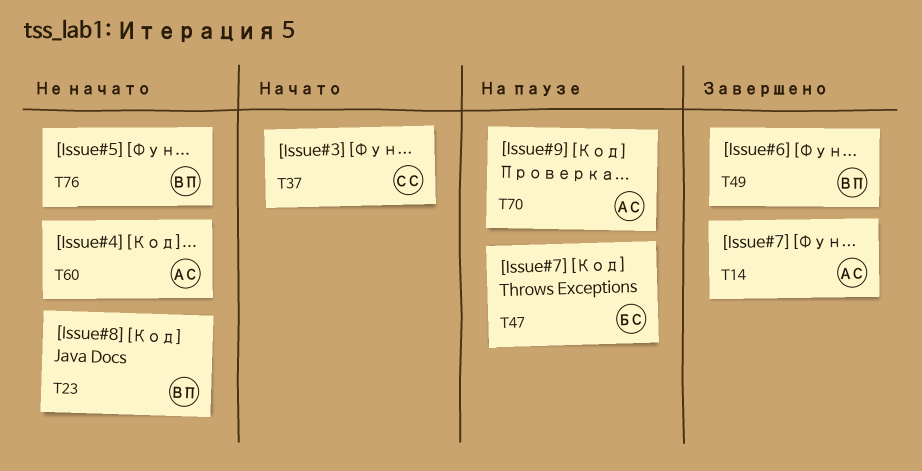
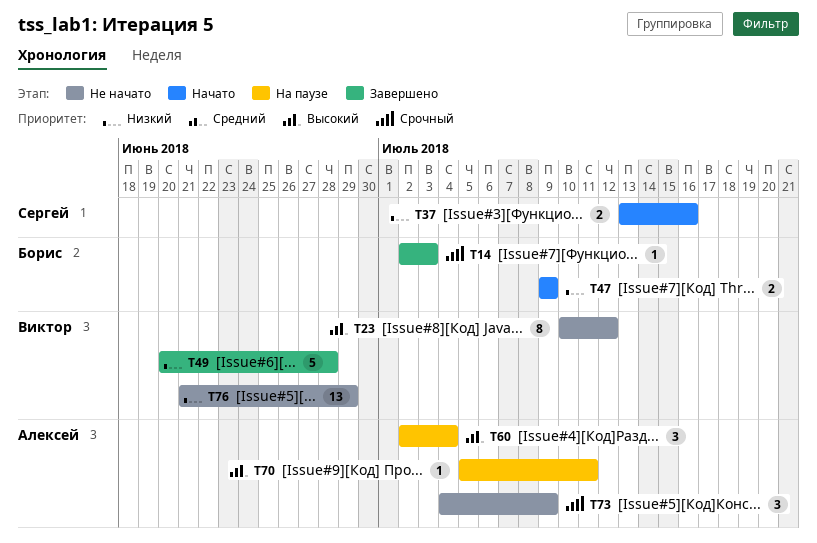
T14, owner: Алексей -> Борис
T47, status: На паузе -> Начато
T60, status: Не начато -> На паузе
T73: none -> present

